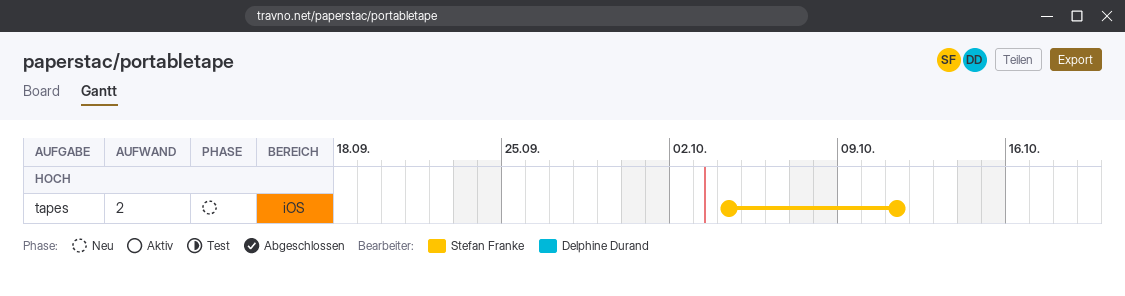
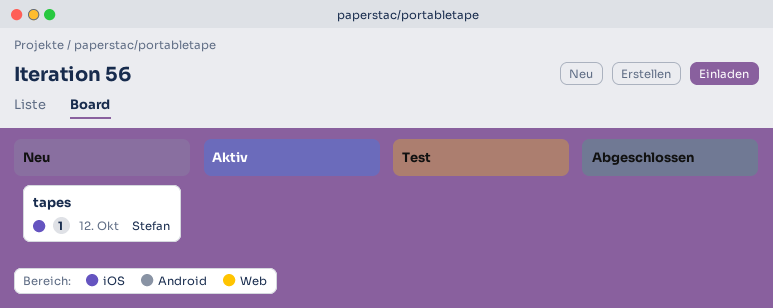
tapes, estimate: 2 -> 1
tapes, due: Oct 11 -> Oct 12

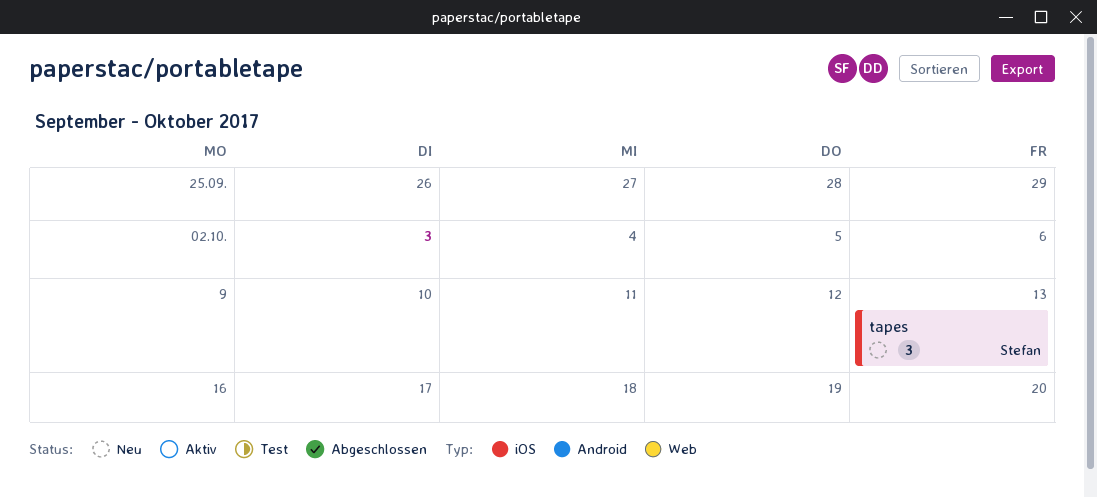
tapes, estimate: 1 -> 3
tapes, due: Oct 12 -> Oct 13

